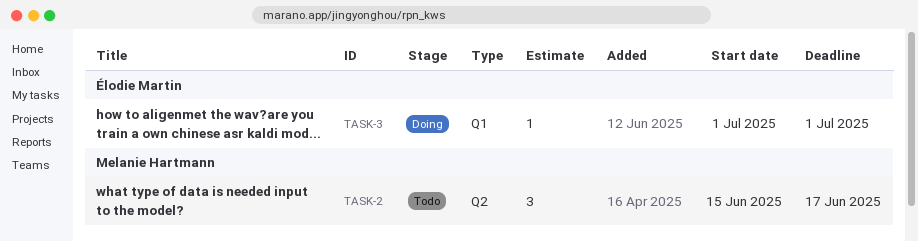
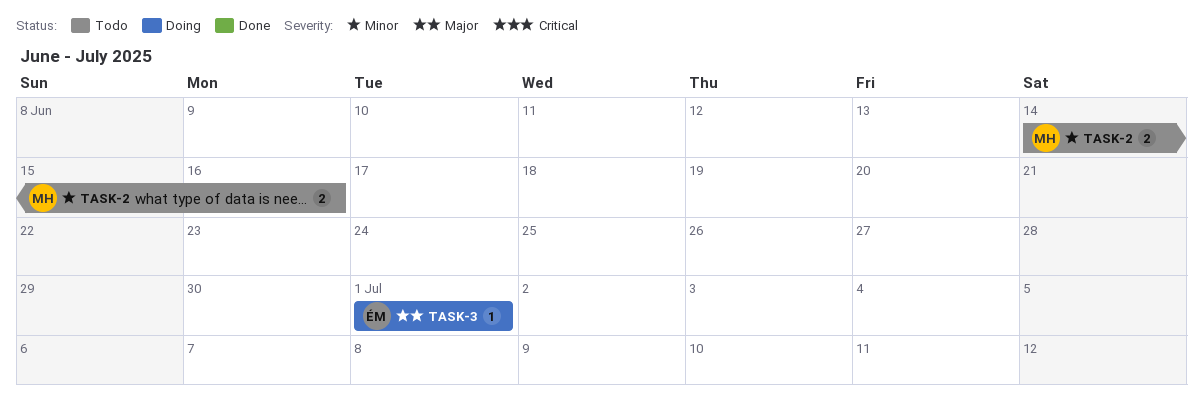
TASK-2, estimate: 3 -> 2
TASK-2, start: Jun 15 -> Jun 14
TASK-2, due: Jun 17 -> Jun 16

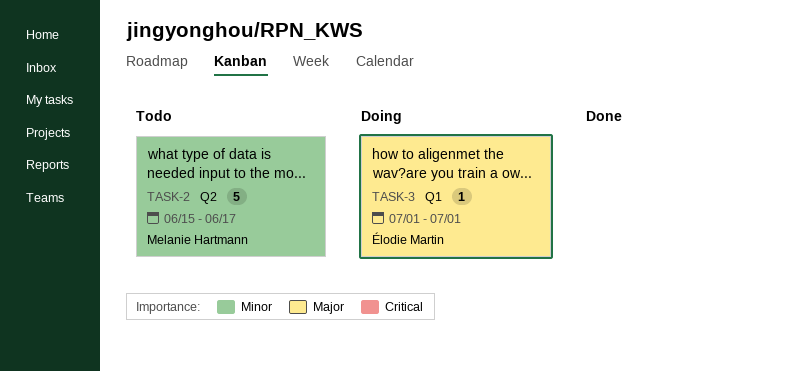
TASK-2, estimate: 2 -> 5
TASK-2, start: Jun 14 -> Jun 15
TASK-2, due: Jun 16 -> Jun 17

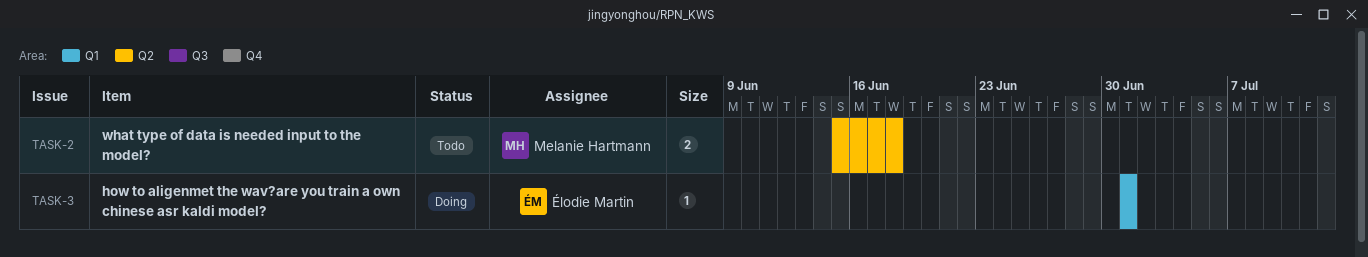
TASK-2, estimate: 5 -> 2
TASK-2, due: Jun 17 -> Jun 18

